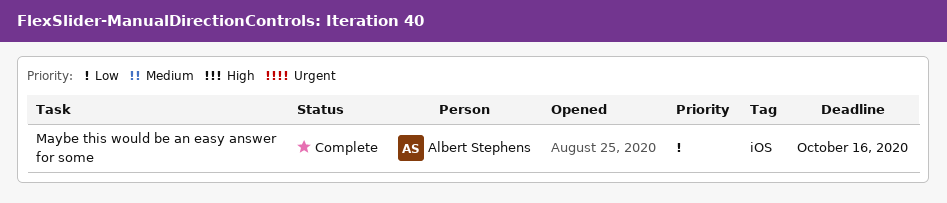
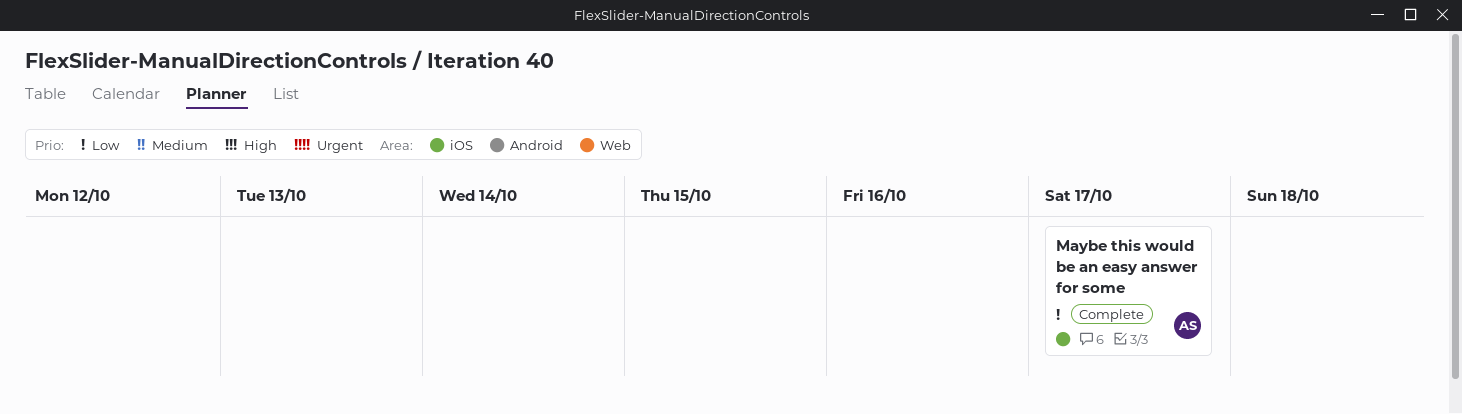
Maybe this would be an easy answer for some, due: Oct 16 -> Oct 17

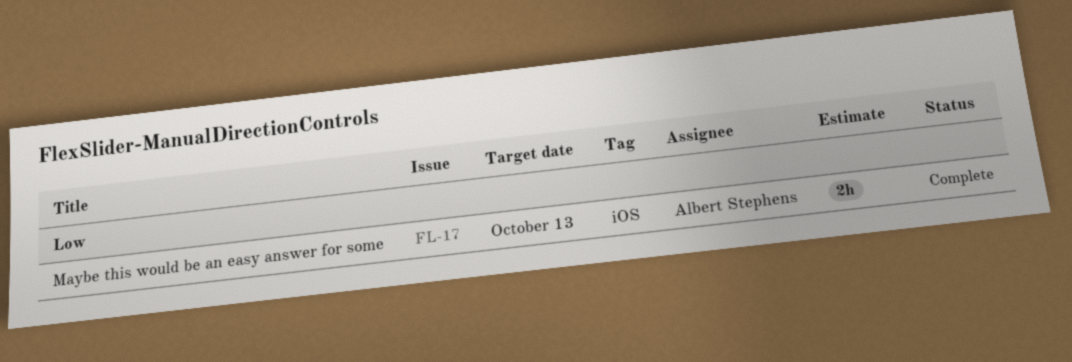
Maybe this would be an easy answer for some, due: Oct 17 -> Oct 13

